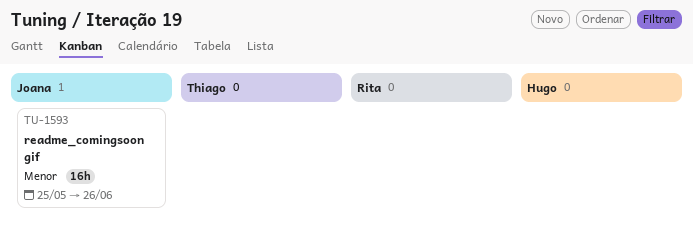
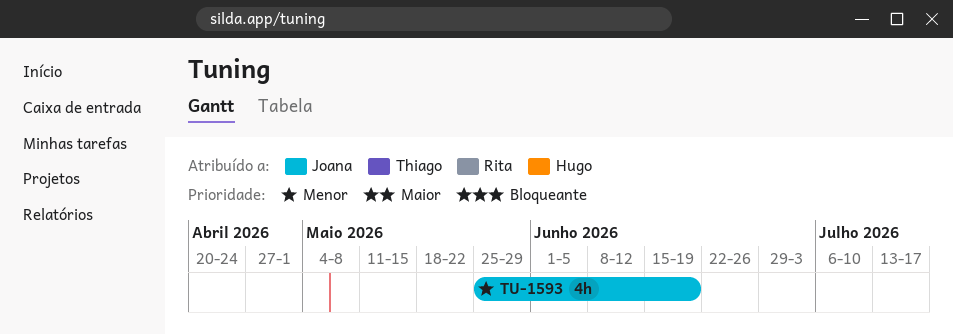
TU-1593, estimate: 16h -> 4h
TU-1593, due: Jun 26 -> Jun 19

